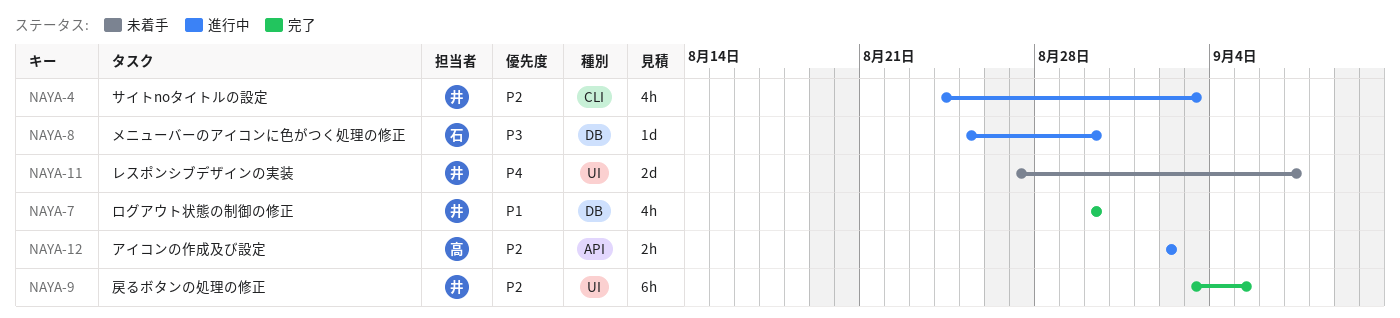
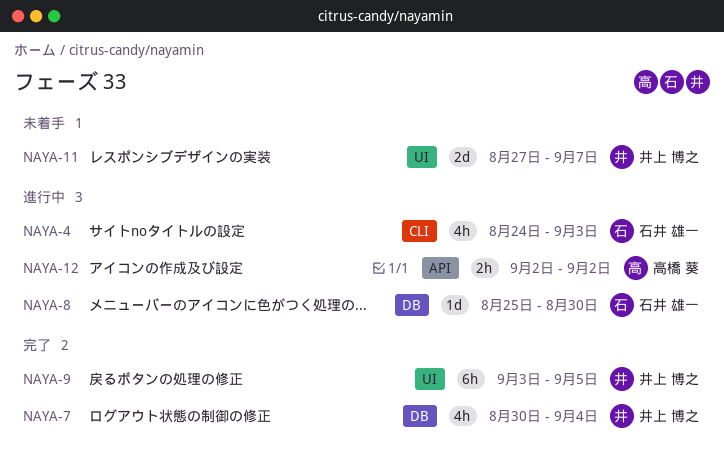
NAYA-4, owner: 井上 博之 -> 石井 雄一
NAYA-7, due: Aug 30 -> Sep 4

